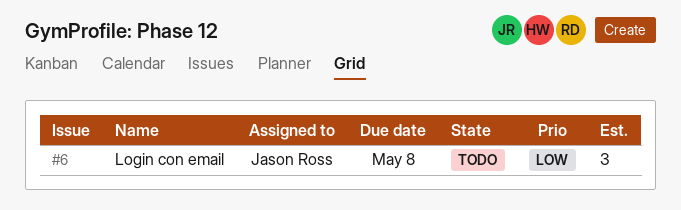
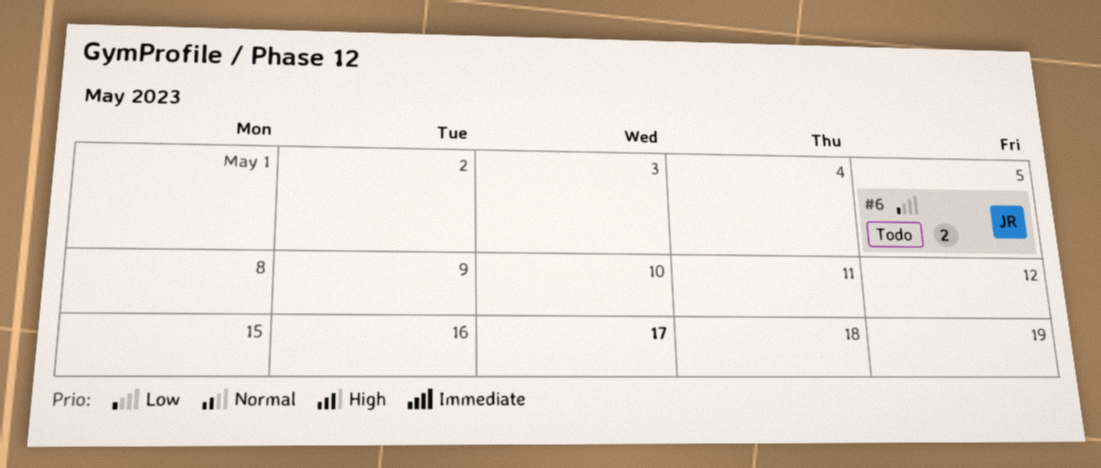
#6, estimate: 3 -> 2
#6, due: May 8 -> May 5

